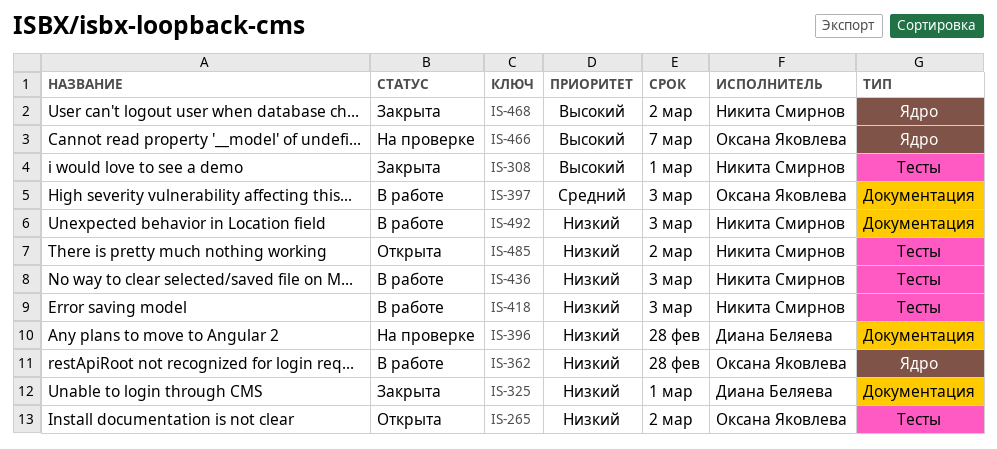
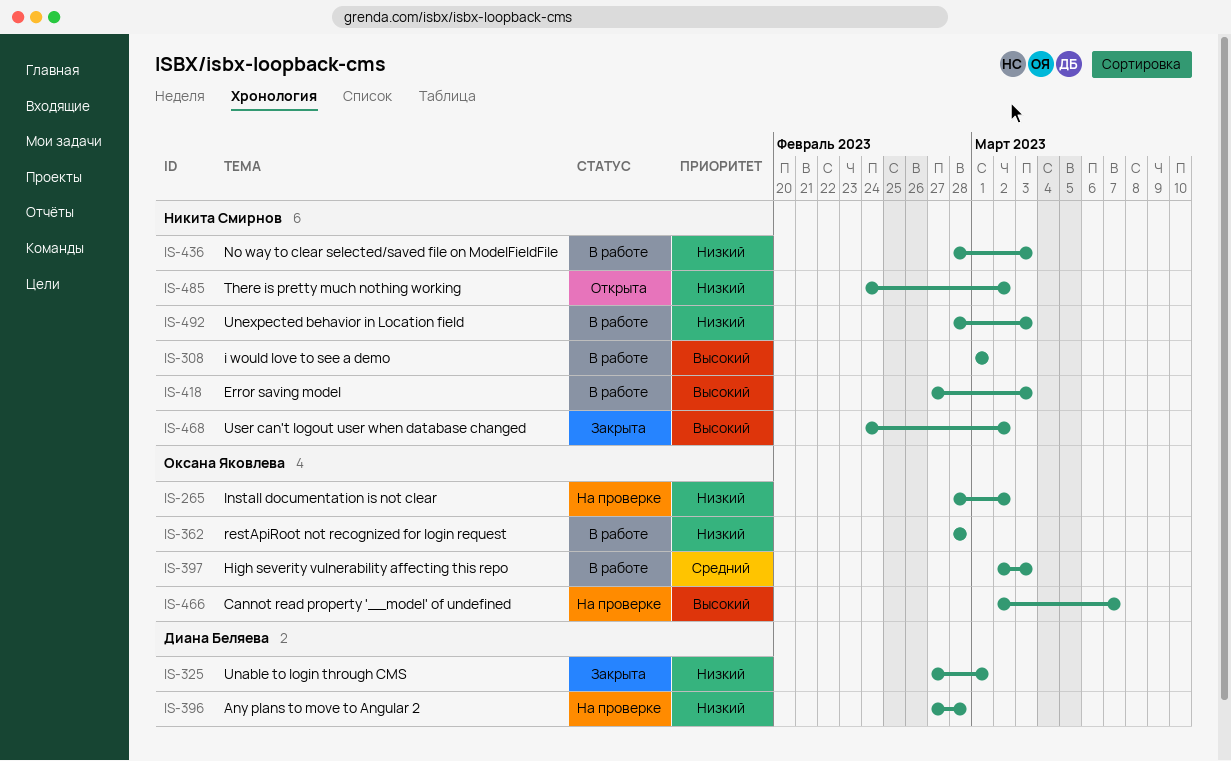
IS-265, status: Открыта -> На проверке
IS-308, status: Закрыта -> В работе
IS-418, priority: Низкий -> Высокий

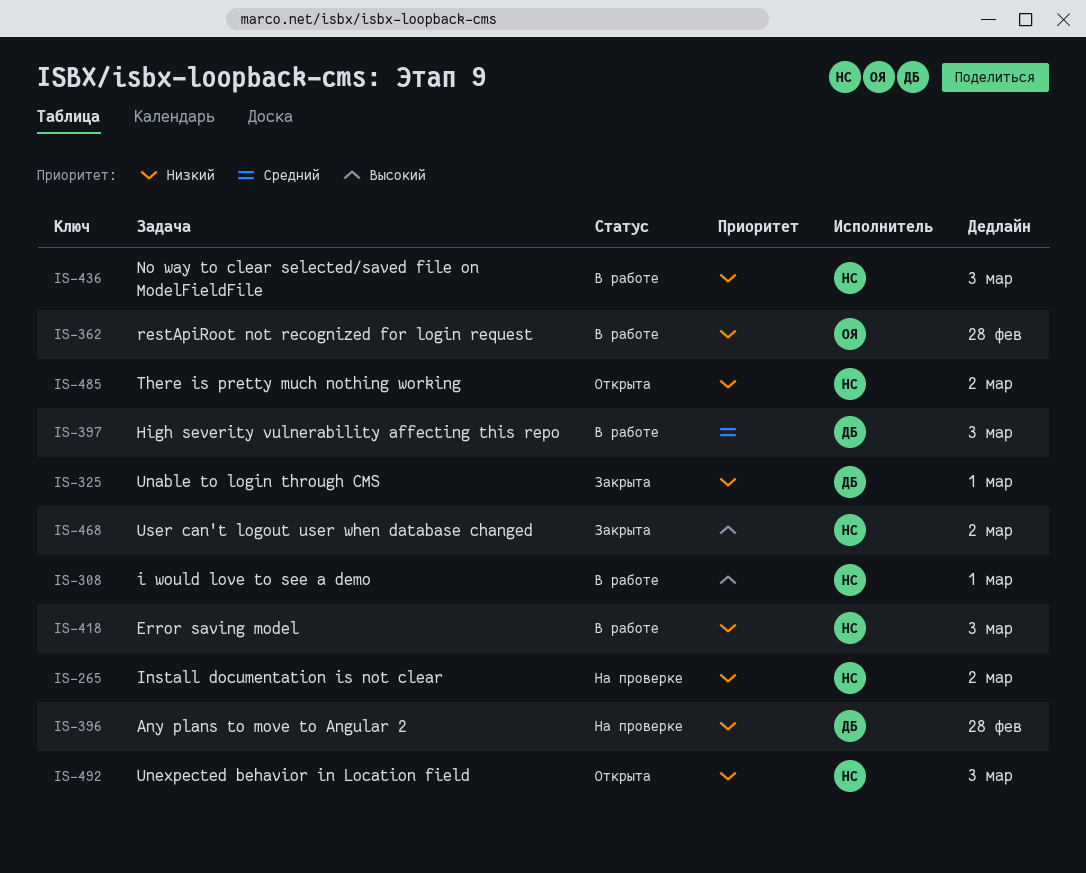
IS-265, owner: Оксана Яковлева -> Никита Смирнов
IS-397, owner: Оксана Яковлева -> Диана Беляева
IS-418, priority: Высокий -> Низкий
IS-466: present -> none
IS-492, status: В работе -> Открыта

